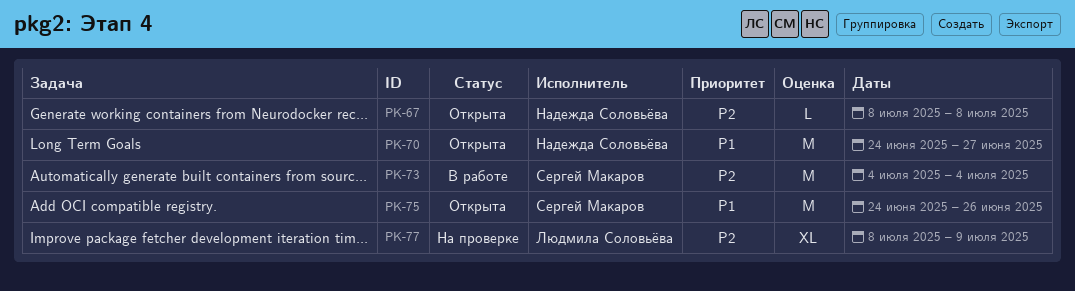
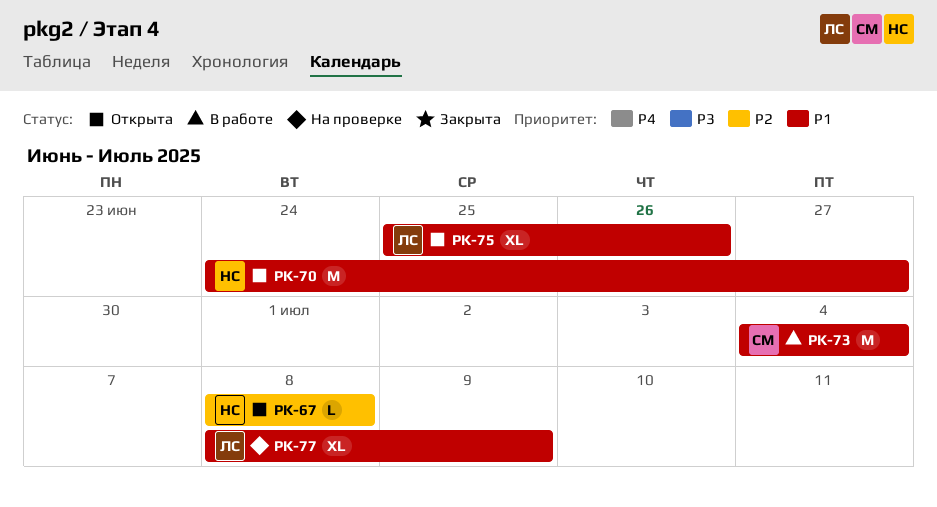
PK-73, priority: P2 -> P1
PK-75, owner: Сергей Макаров -> Людмила Соловьёва
PK-75, estimate: M -> XL
PK-75, start: Jun 24 -> Jun 25
PK-77, priority: P2 -> P1

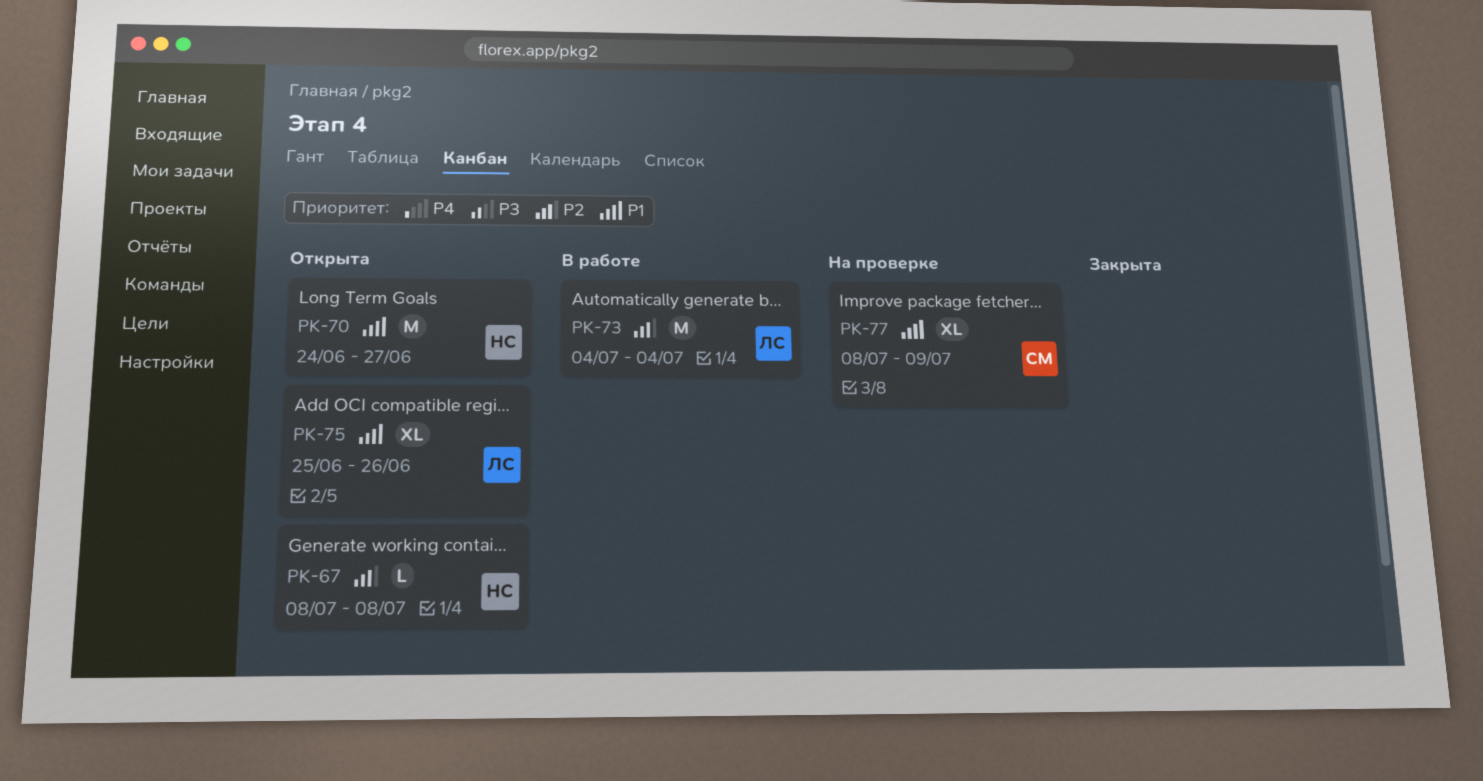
PK-73, owner: СМ -> ЛС
PK-73, priority: P1 -> P2
PK-77, owner: ЛС -> СМ

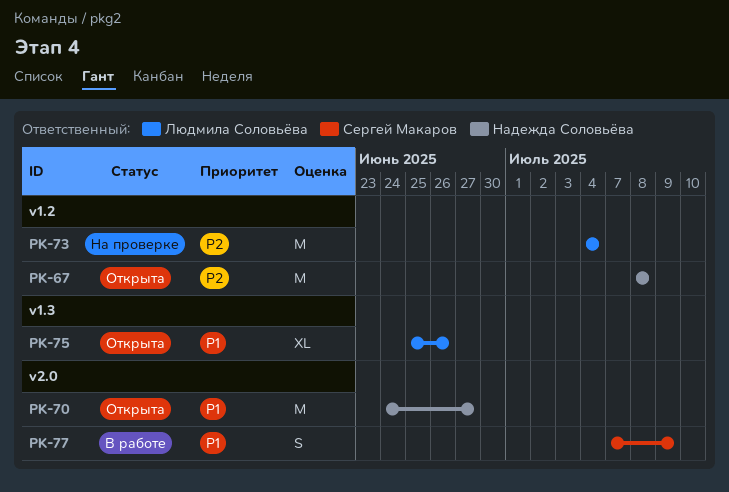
PK-67, estimate: L -> M
PK-73, status: В работе -> На проверке
PK-77, status: На проверке -> В работе
PK-77, estimate: XL -> S
PK-77, start: Jul 8 -> Jul 7

